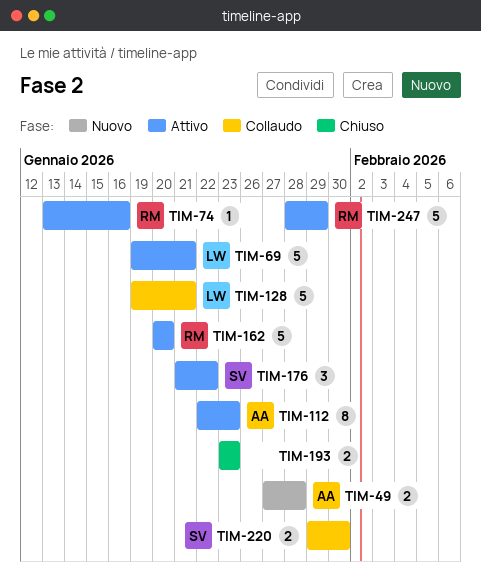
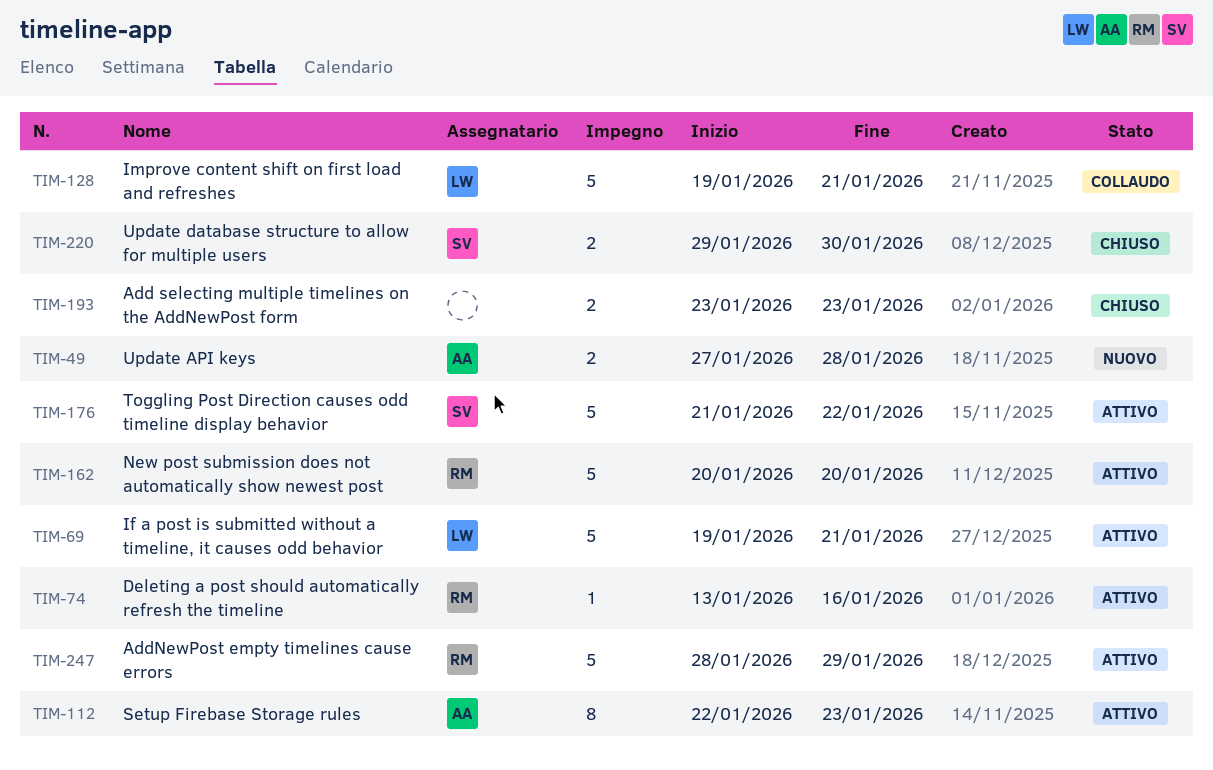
TIM-176, estimate: 3 -> 5
TIM-220, status: Collaudo -> Chiuso

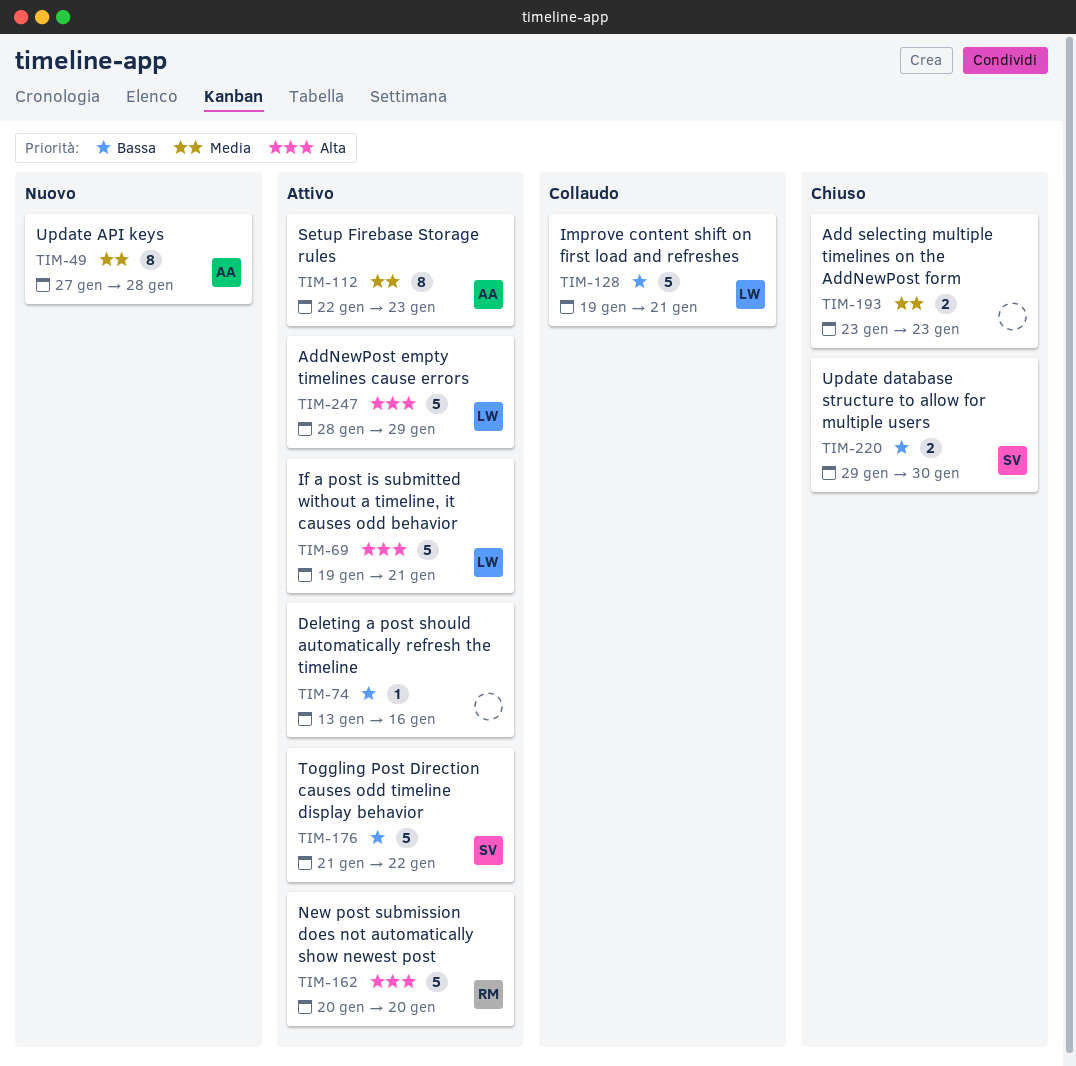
TIM-49, estimate: 2 -> 8
TIM-74, owner: RM -> none
TIM-247, owner: RM -> LW

